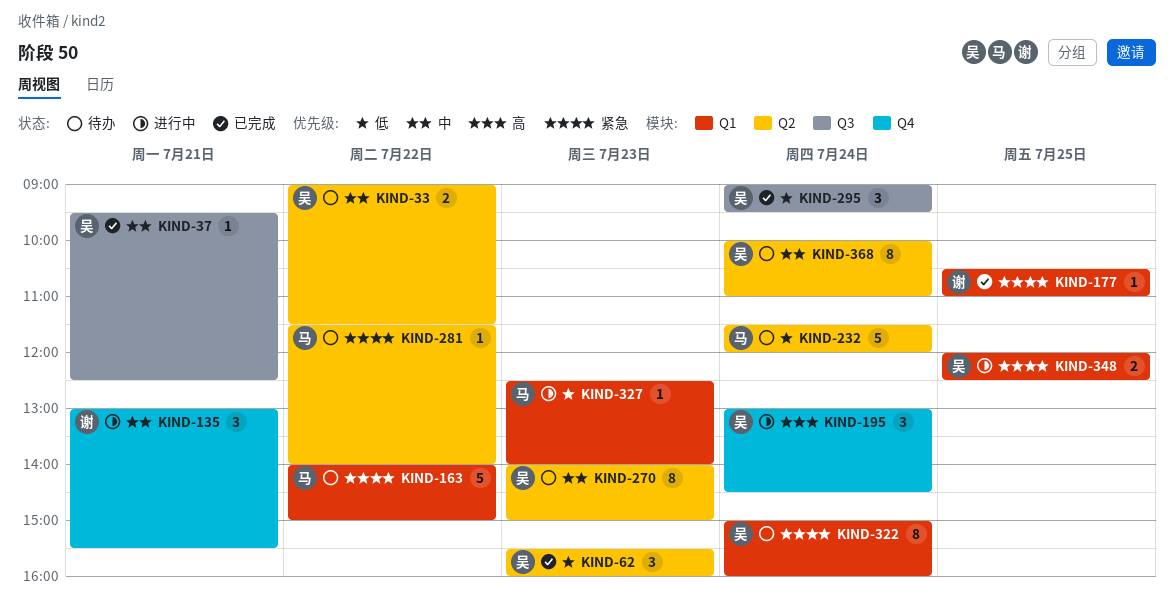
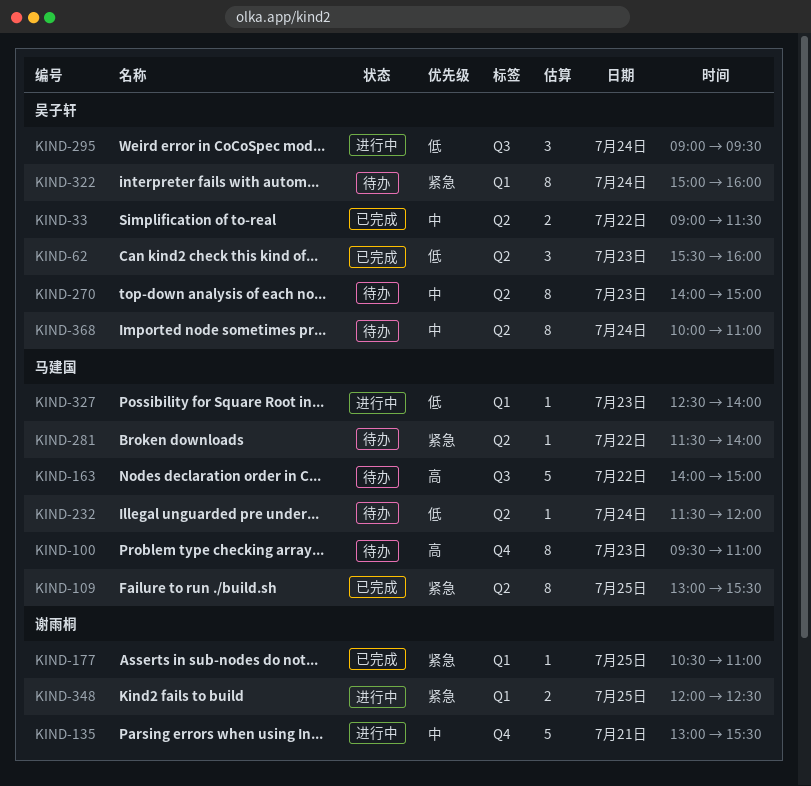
KIND-33, status: 待办 -> 已完成
KIND-37: present -> none
KIND-100: none -> present
KIND-109: none -> present
KIND-135, estimate: 3 -> 5
KIND-163, priority: 紧急 -> 高
KIND-163, label: Q1 -> Q3
KIND-195: present -> none
KIND-232, estimate: 5 -> 1
KIND-295, status: 已完成 -> 进行中
KIND-348, owner: 吴子轩 -> 谢雨桐

